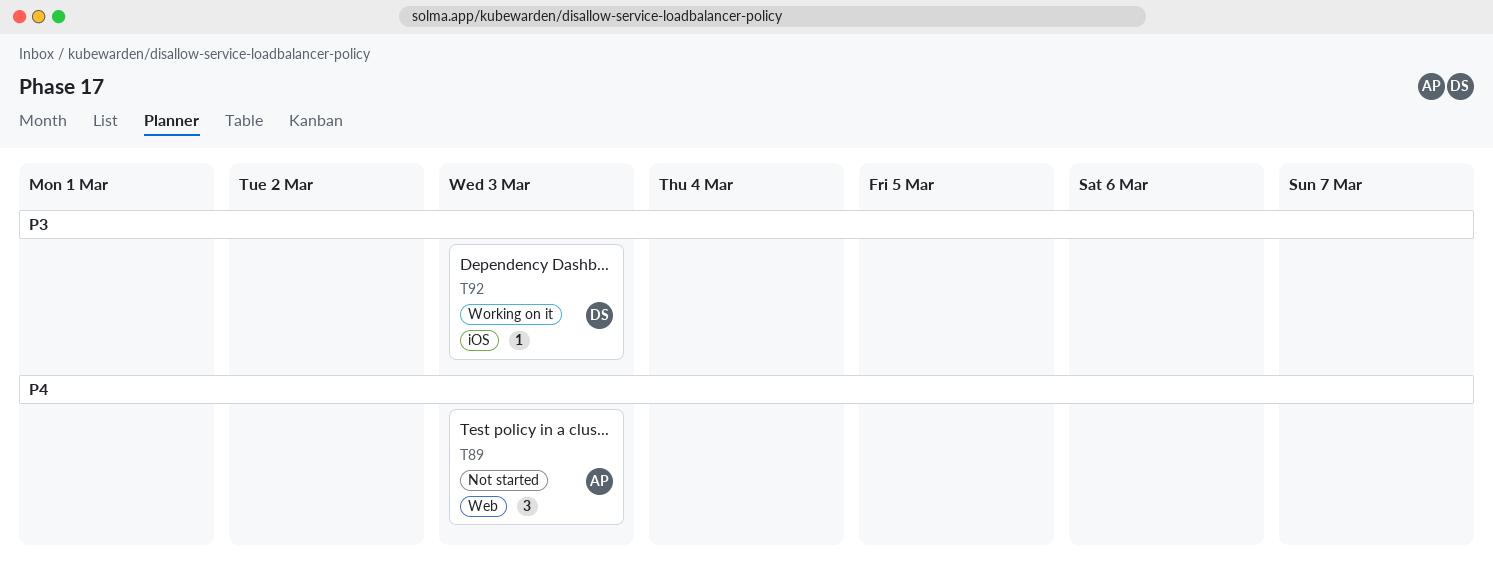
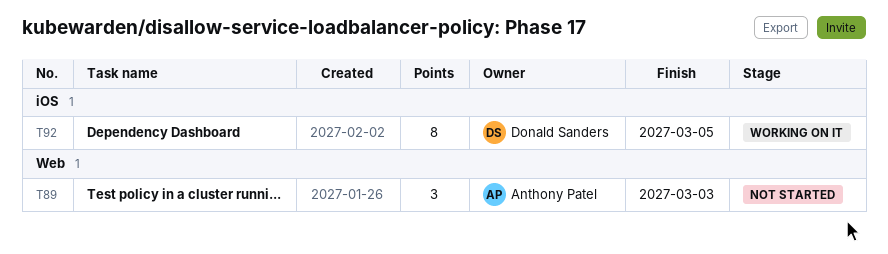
T92, estimate: 1 -> 8
T92, due: Mar 3 -> Mar 5

